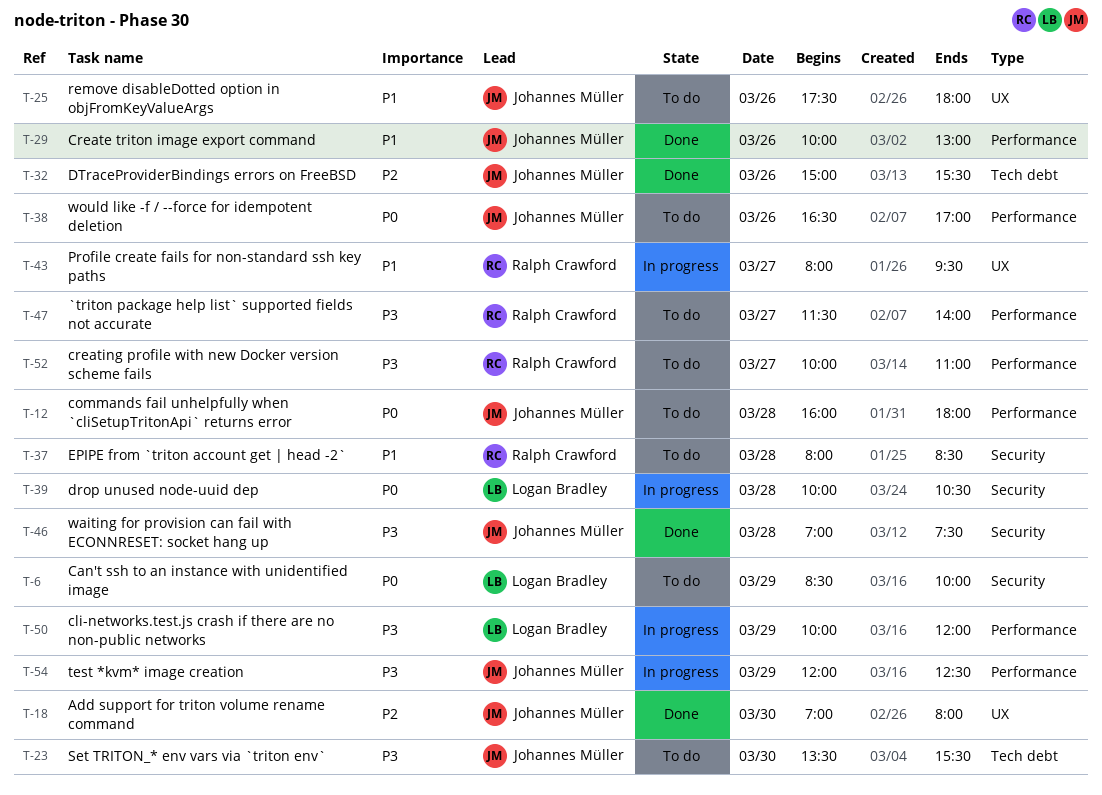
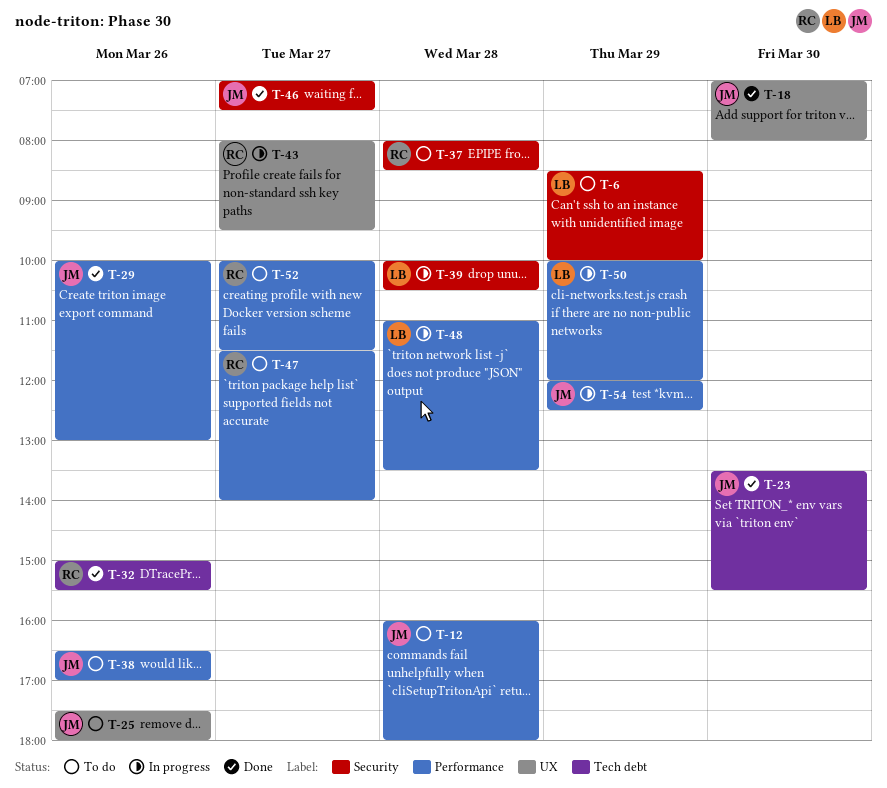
T-23, status: To do -> Done
T-32, owner: Johannes Müller -> Ralph Crawford
T-46, day: Mar 28 -> Mar 27
T-48: none -> present
T-52, ends: 11:00 -> 11:30

